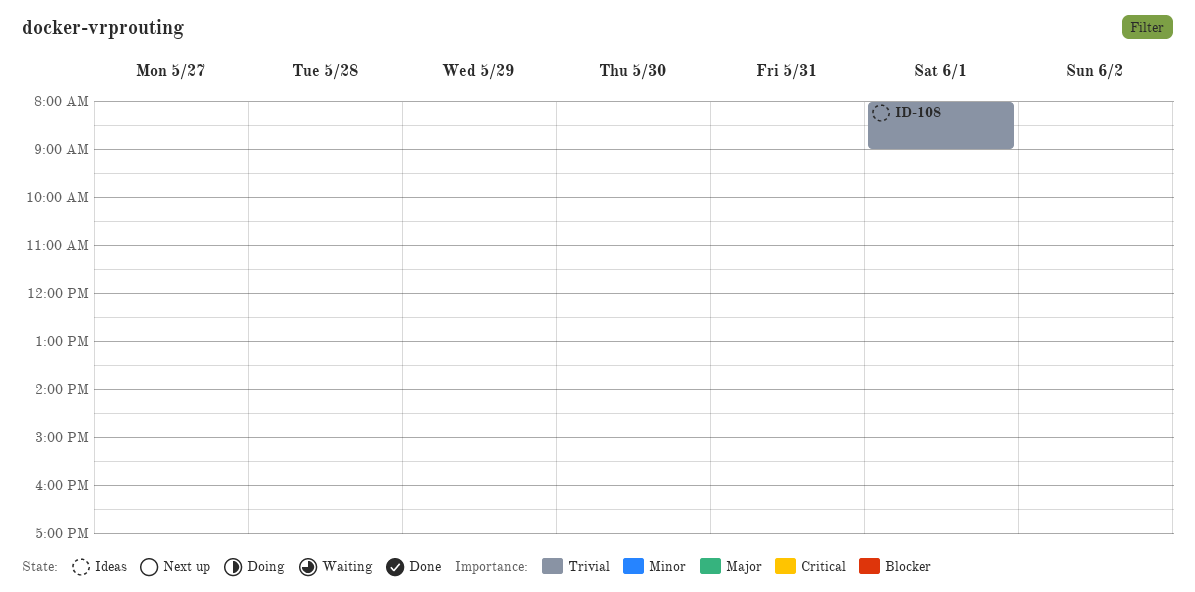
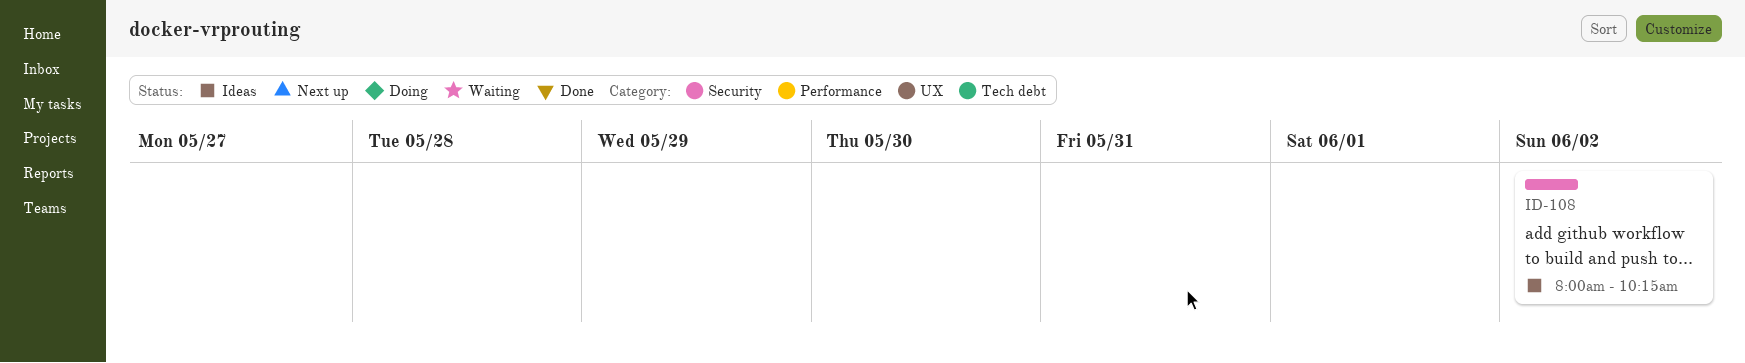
ID-108, day: Jun 1 -> Jun 2
ID-108, ends: 09:00 -> 10:15

